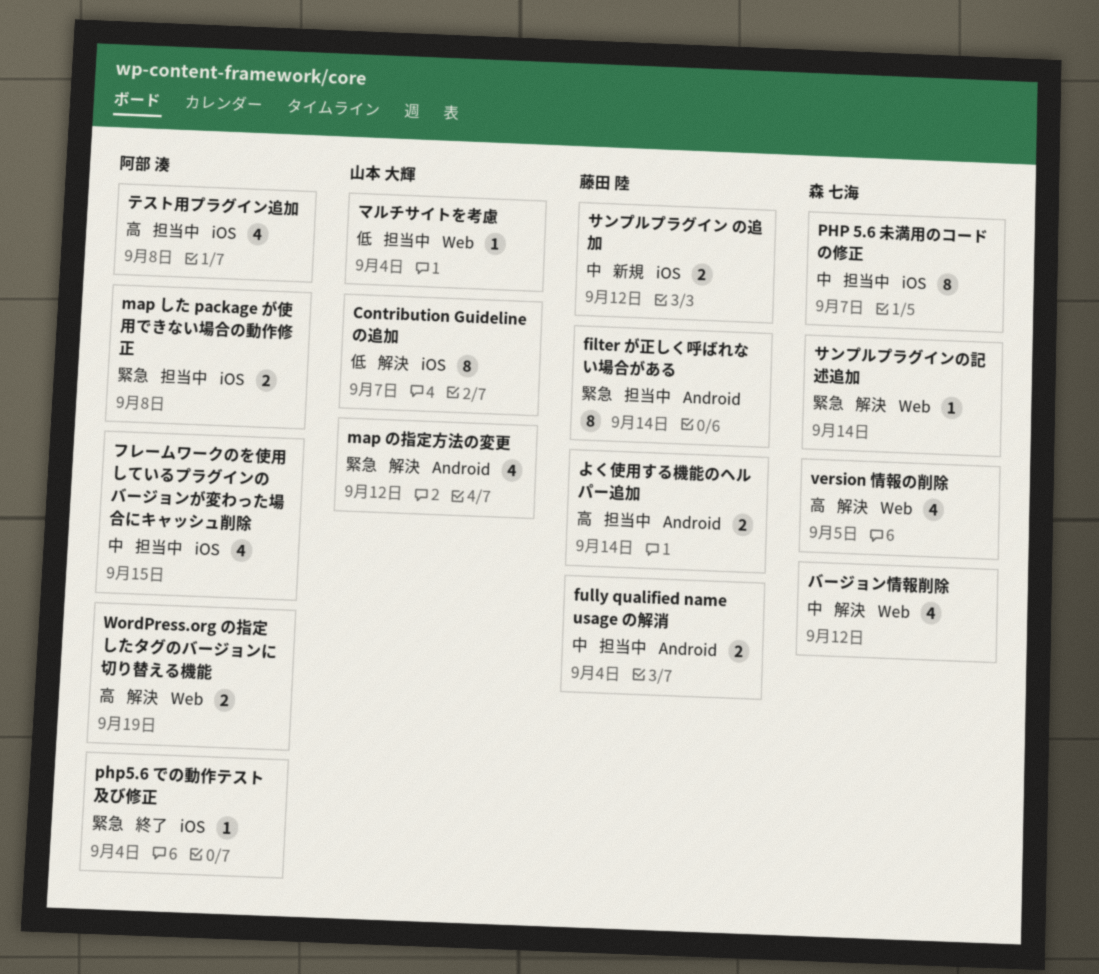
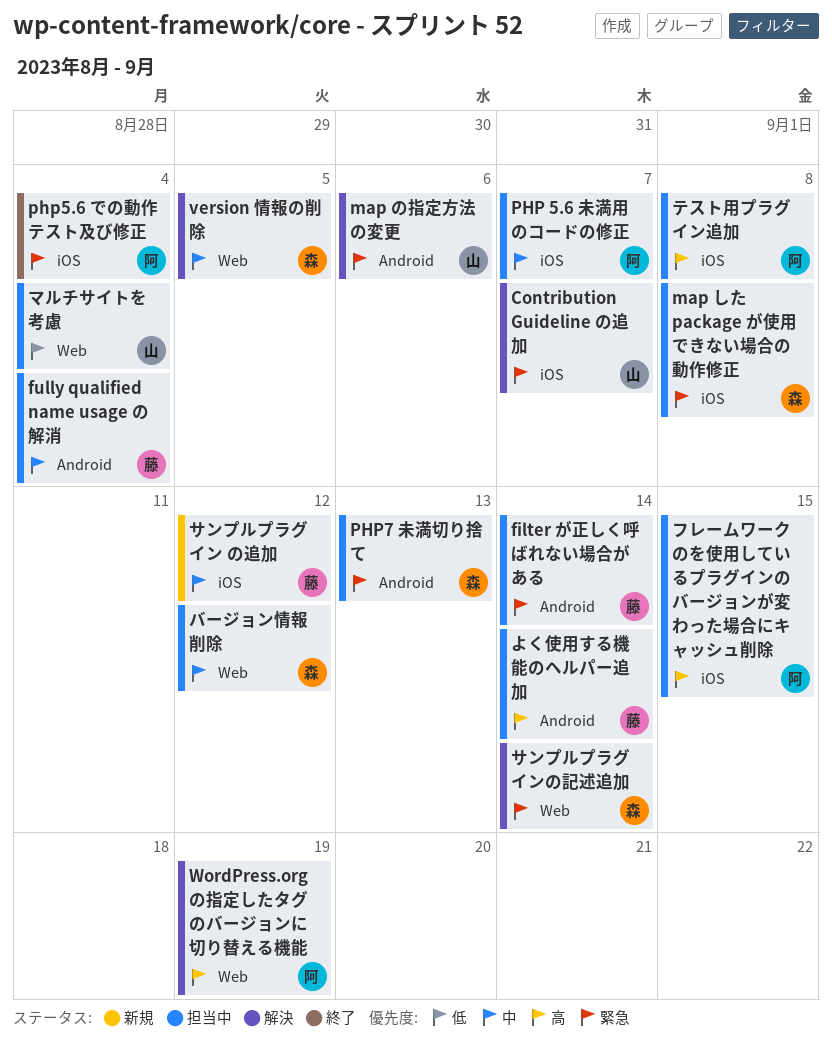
Contribution Guideline の追加, priority: 低 -> 緊急
map した package が使用できない場合の動作修正, owner: 阿部 湊 -> 森 七海
map の指定方法の変更, due: Sep 12 -> Sep 6
PHP 5.6 未満用のコードの修正, owner: 森 七海 -> 阿部 湊
PHP7 未満切り捨て: none -> present
version 情報の削除, priority: 高 -> 中
バージョン情報削除, status: 解決 -> 担当中
フレームワークのを使用しているプラグインのバージョンが変わった場合にキャッシュ削除, priority: 中 -> 高

